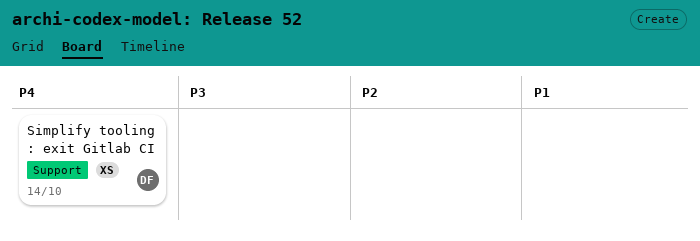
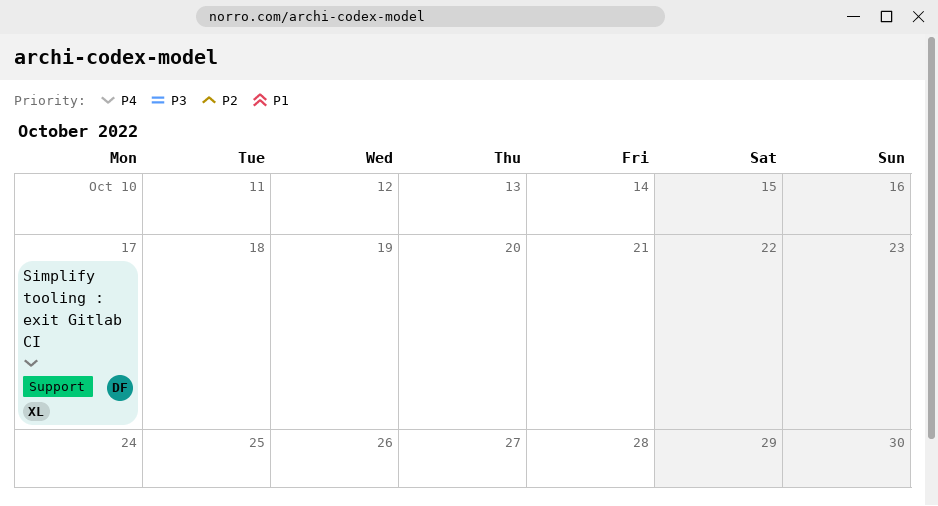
Simplify tooling : exit Gitlab CI, estimate: XS -> XL
Simplify tooling : exit Gitlab CI, due: Oct 14 -> Oct 17

